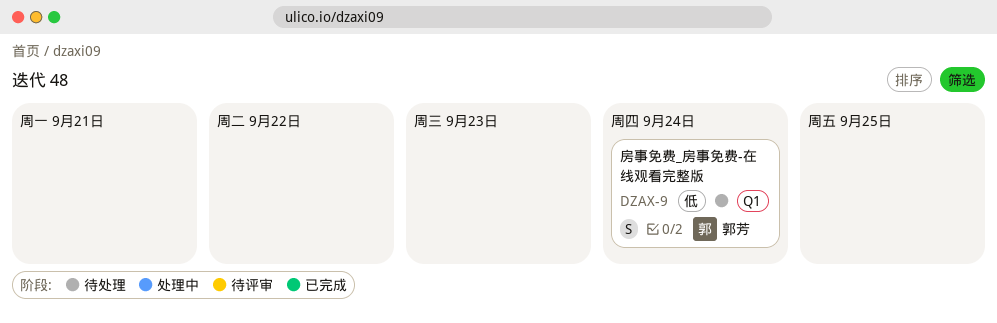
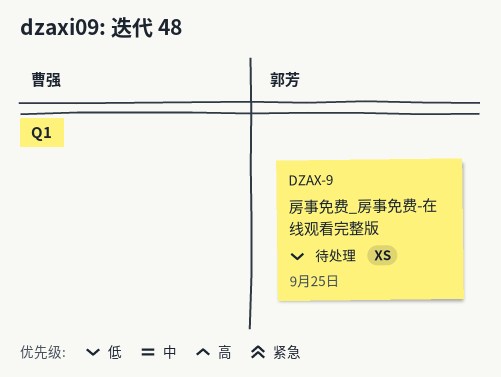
DZAX-9, estimate: S -> XS
DZAX-9, due: Sep 24 -> Sep 25

